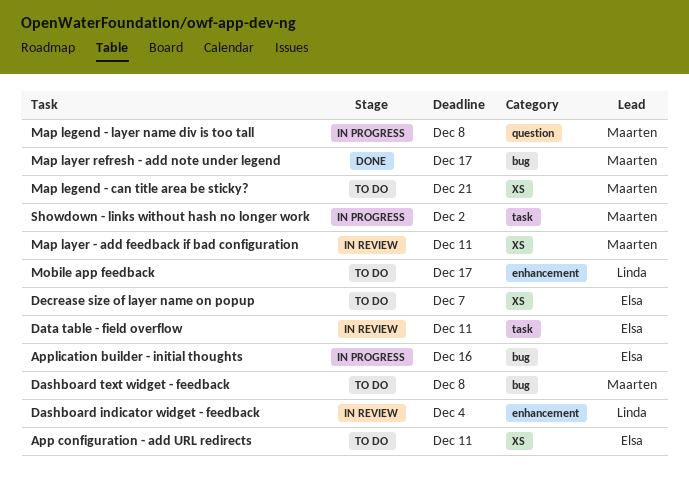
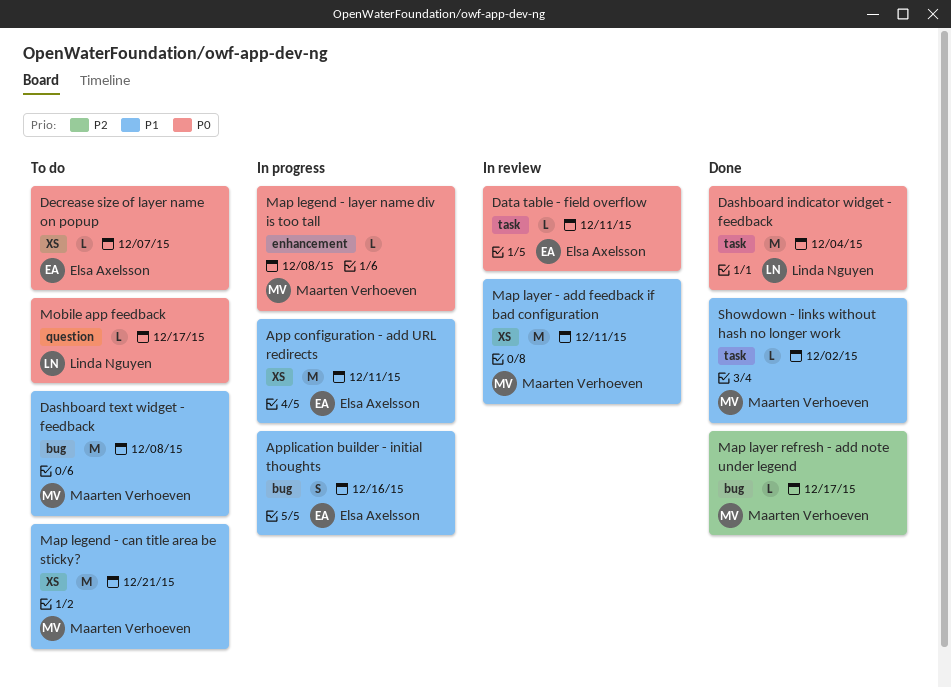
App configuration - add URL redirects, status: To do -> In progress
Dashboard indicator widget - feedback, status: In review -> Done
Dashboard indicator widget - feedback, label: enhancement -> task
Map legend - layer name div is too tall, label: question -> enhancement
Mobile app feedback, label: enhancement -> question
Showdown - links without hash no longer work, status: In progress -> Done

